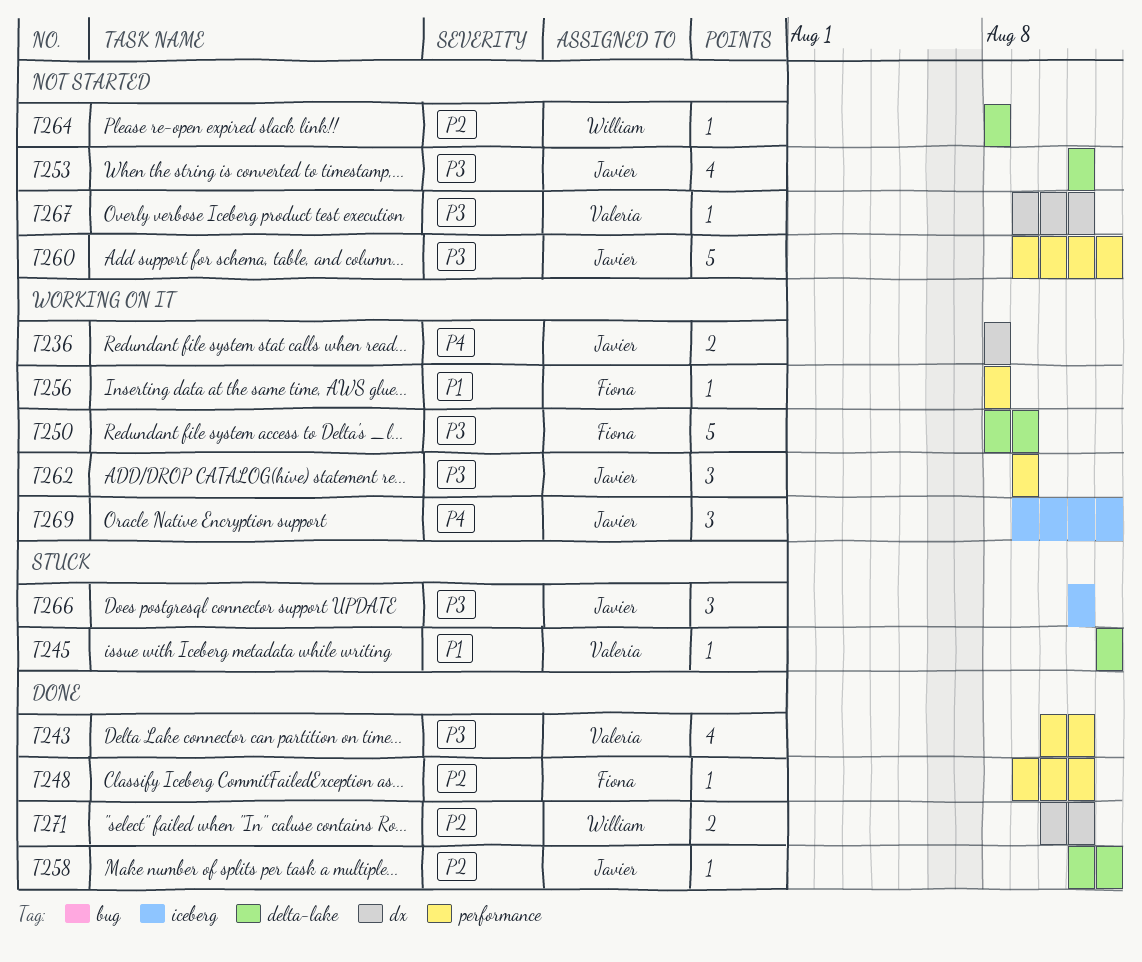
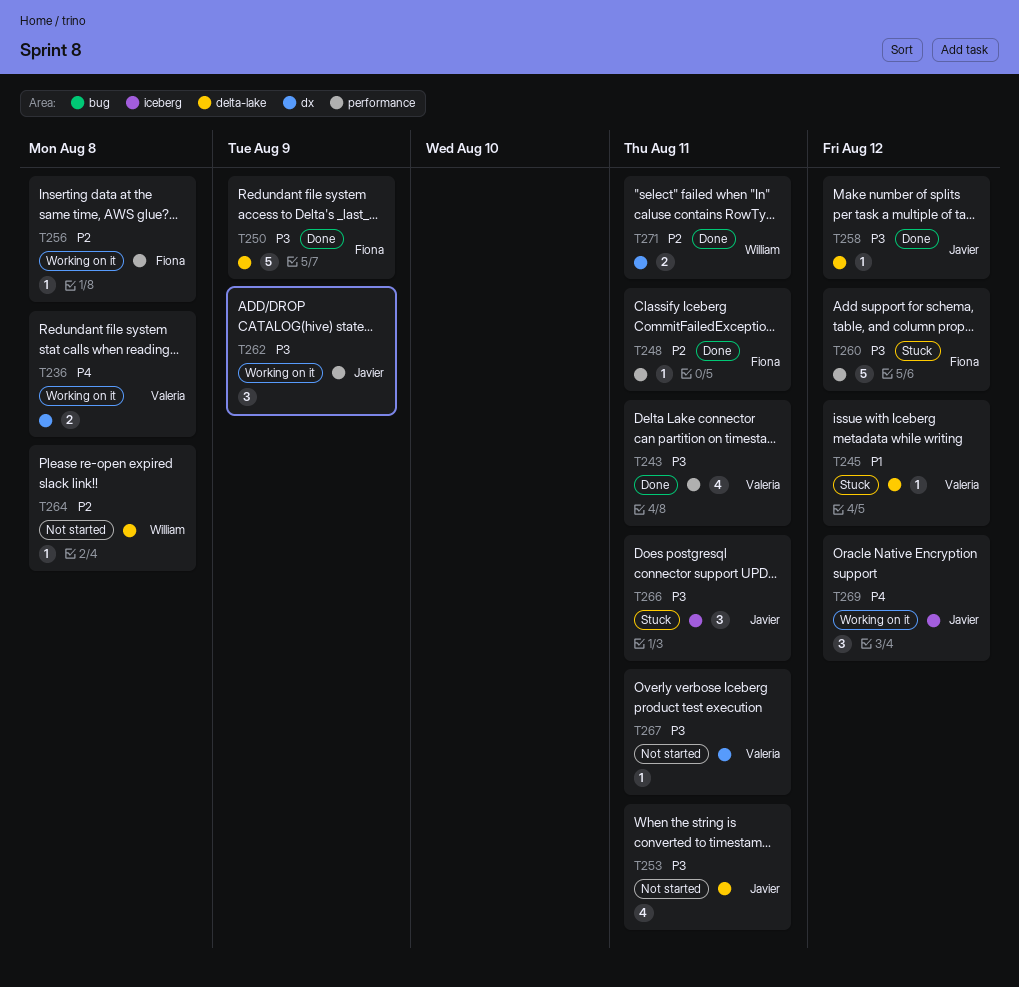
T236, owner: Javier -> Valeria
T250, status: Working on it -> Done
T256, priority: P1 -> P2
T258, priority: P2 -> P3
T260, status: Not started -> Stuck
T260, owner: Javier -> Fiona

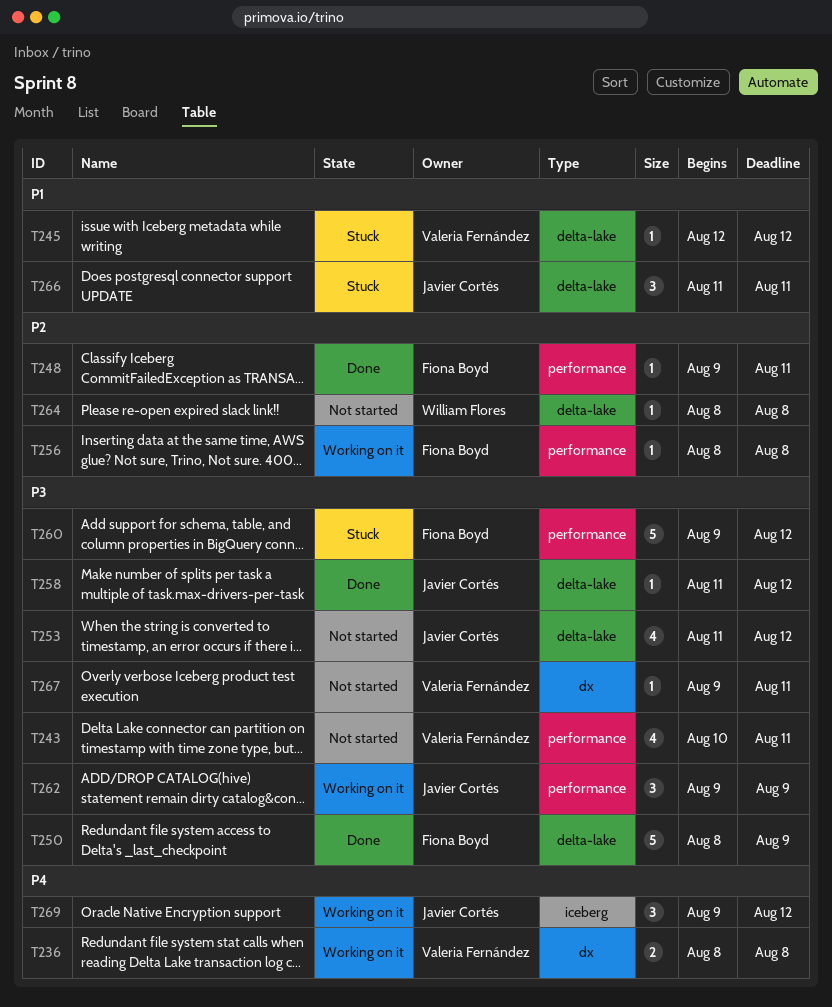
T243, status: Done -> Not started
T253, due: Aug 11 -> Aug 12
T266, priority: P3 -> P1
T266, label: iceberg -> delta-lake
T271: present -> none

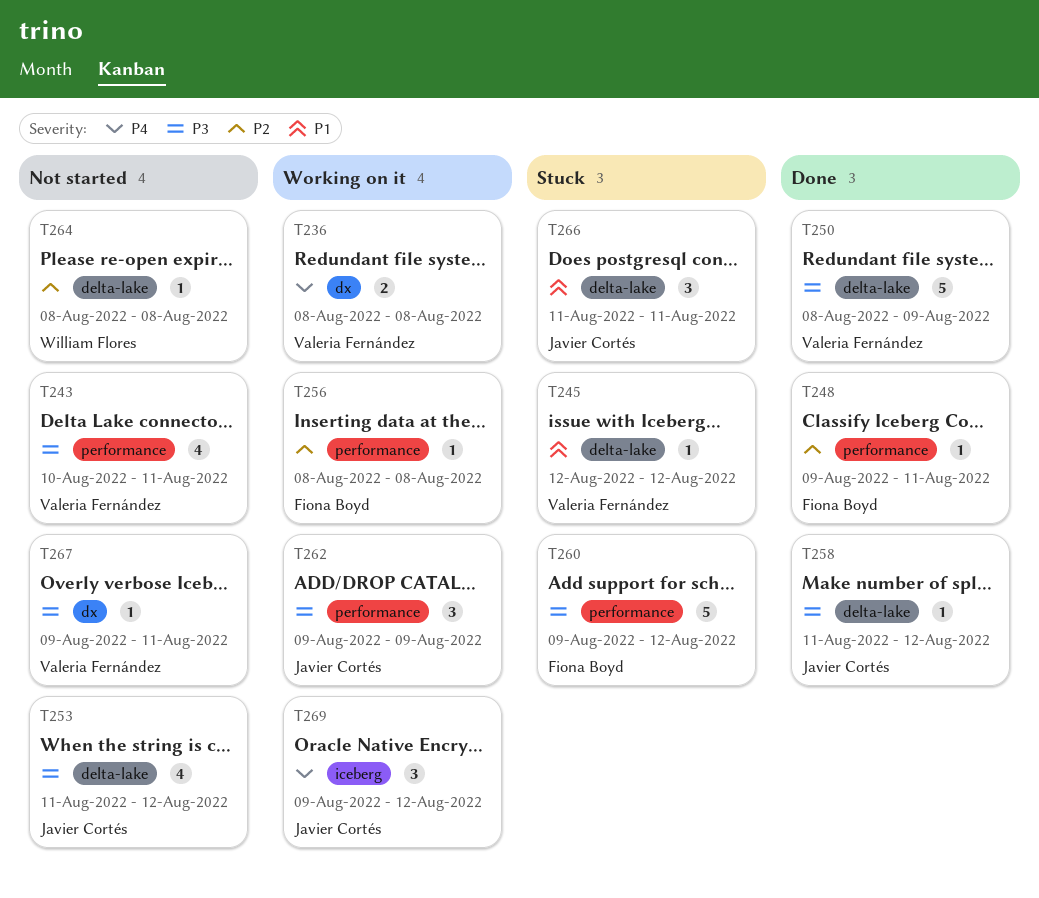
T250, owner: Fiona Boyd -> Valeria Fernández

